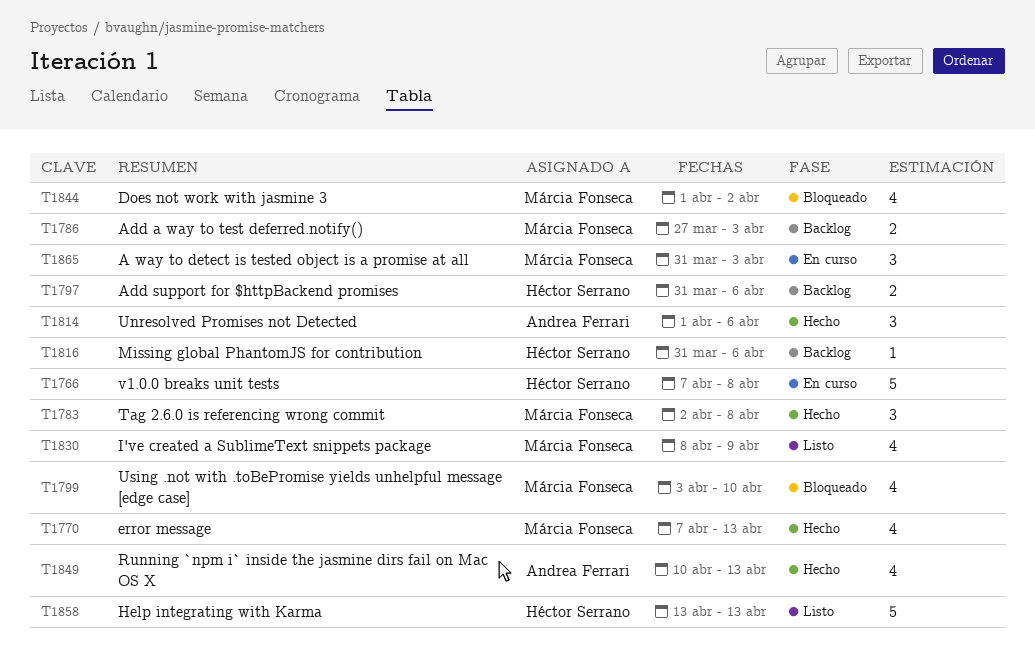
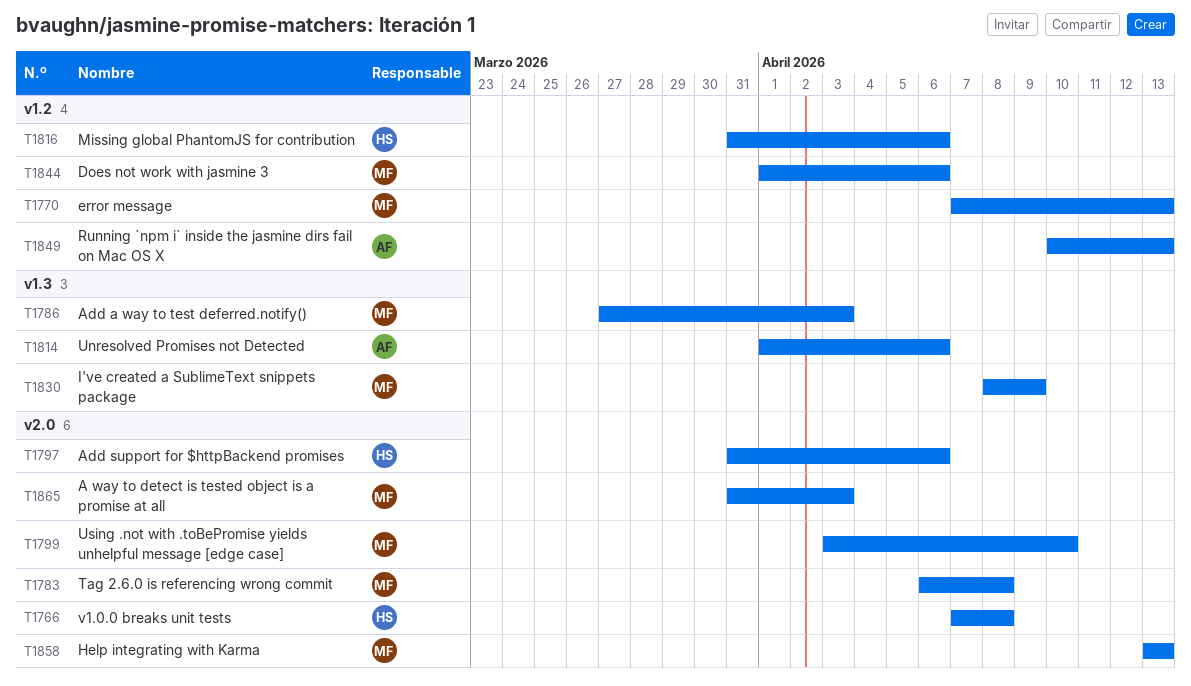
T1783, start: Apr 2 -> Apr 6
T1844, due: Apr 2 -> Apr 6
T1858, owner: Héctor Serrano -> Márcia Fonseca

